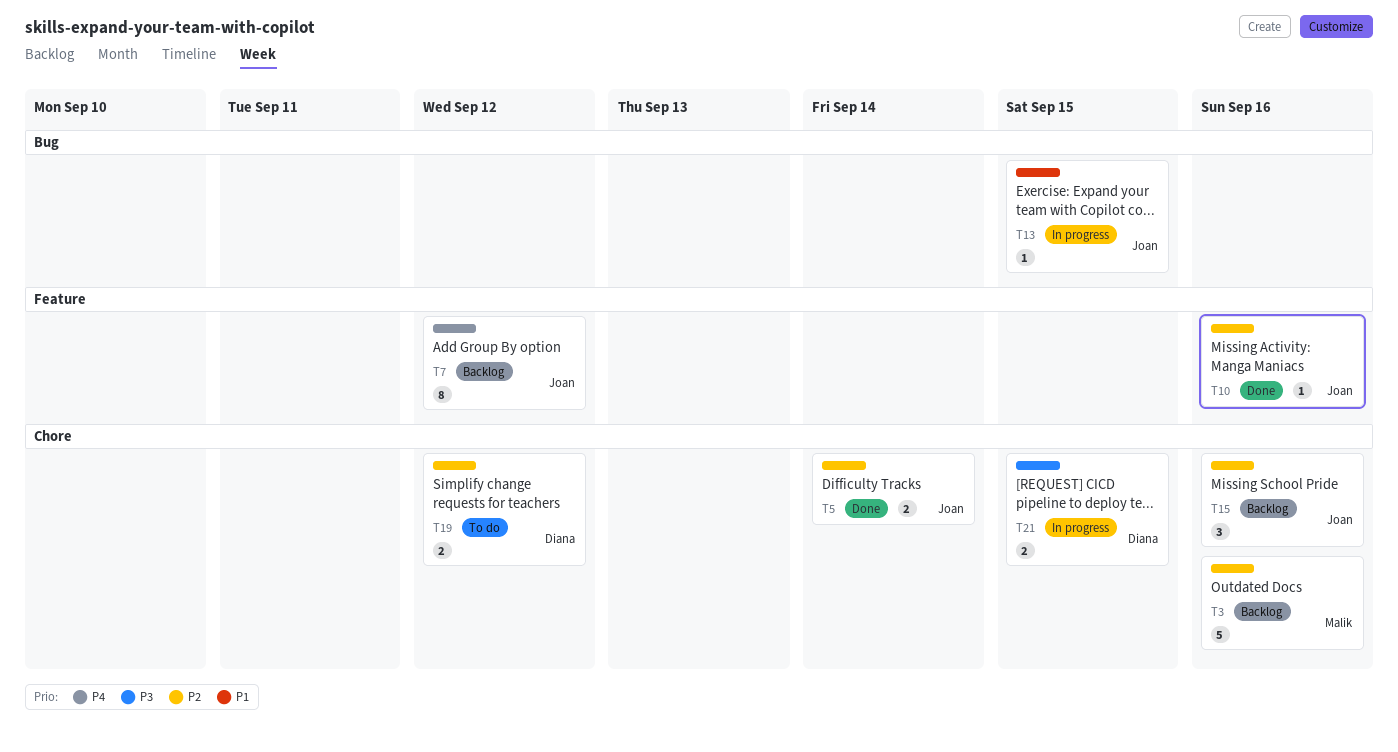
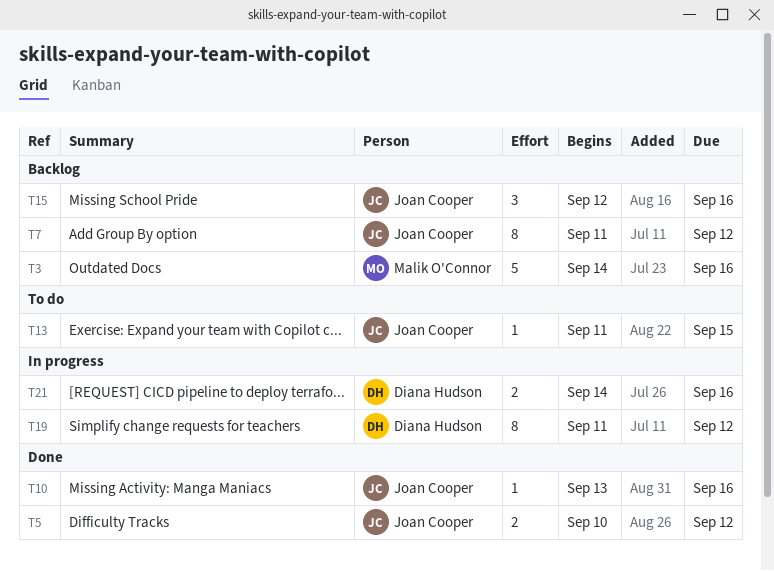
T5, due: Sep 14 -> Sep 12
T13, status: In progress -> To do
T19, status: To do -> In progress
T19, estimate: 2 -> 8
T21, due: Sep 15 -> Sep 16

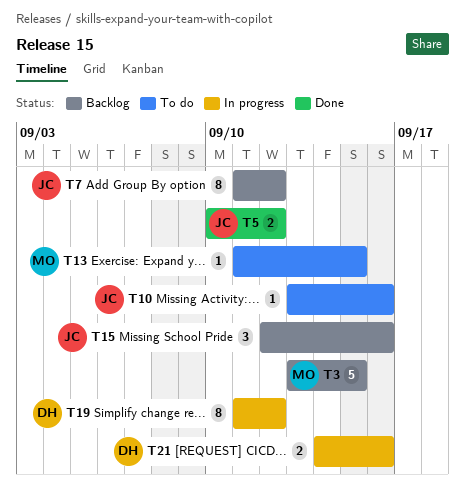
T3, start: Sep 14 -> Sep 13
T3, due: Sep 16 -> Sep 15
T10, status: Done -> To do
T13, owner: Joan Cooper -> Malik O'Connor

